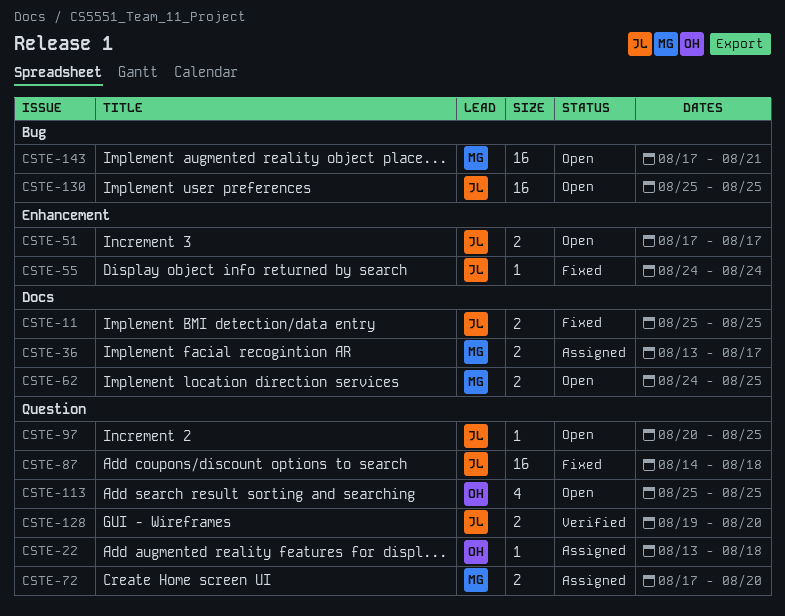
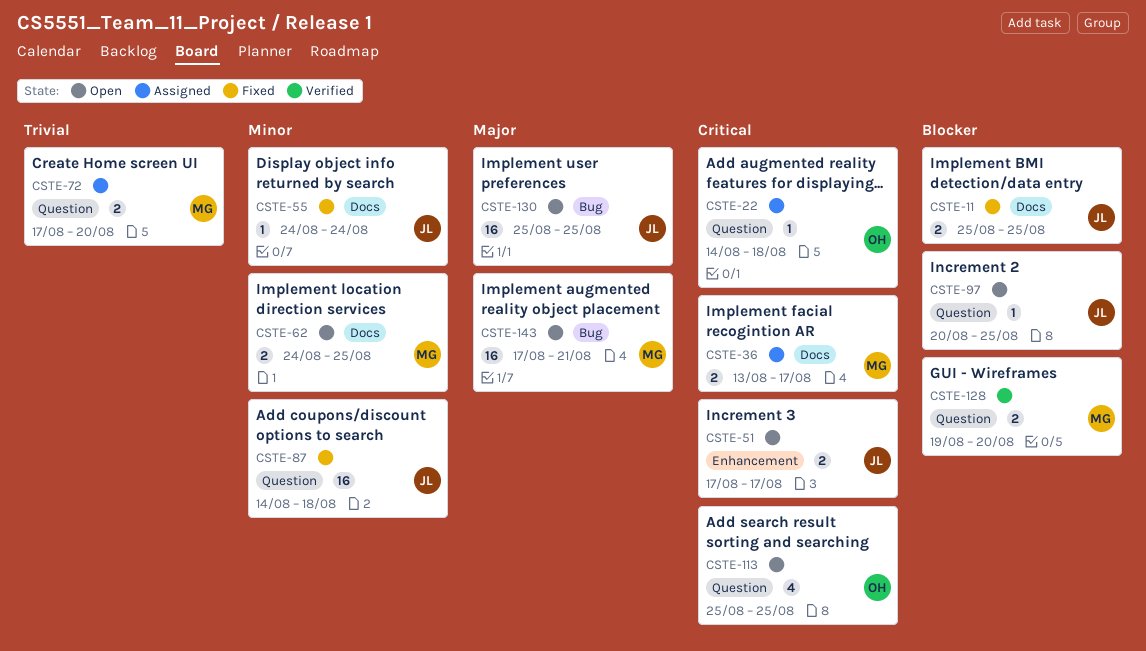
CSTE-22, start: Aug 13 -> Aug 14
CSTE-55, label: Enhancement -> Docs
CSTE-128, owner: JL -> MG

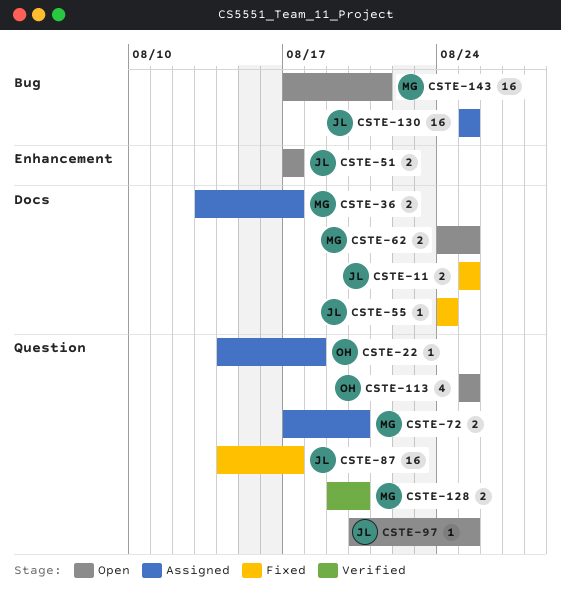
CSTE-87, due: Aug 18 -> Aug 17
CSTE-130, status: Open -> Assigned

